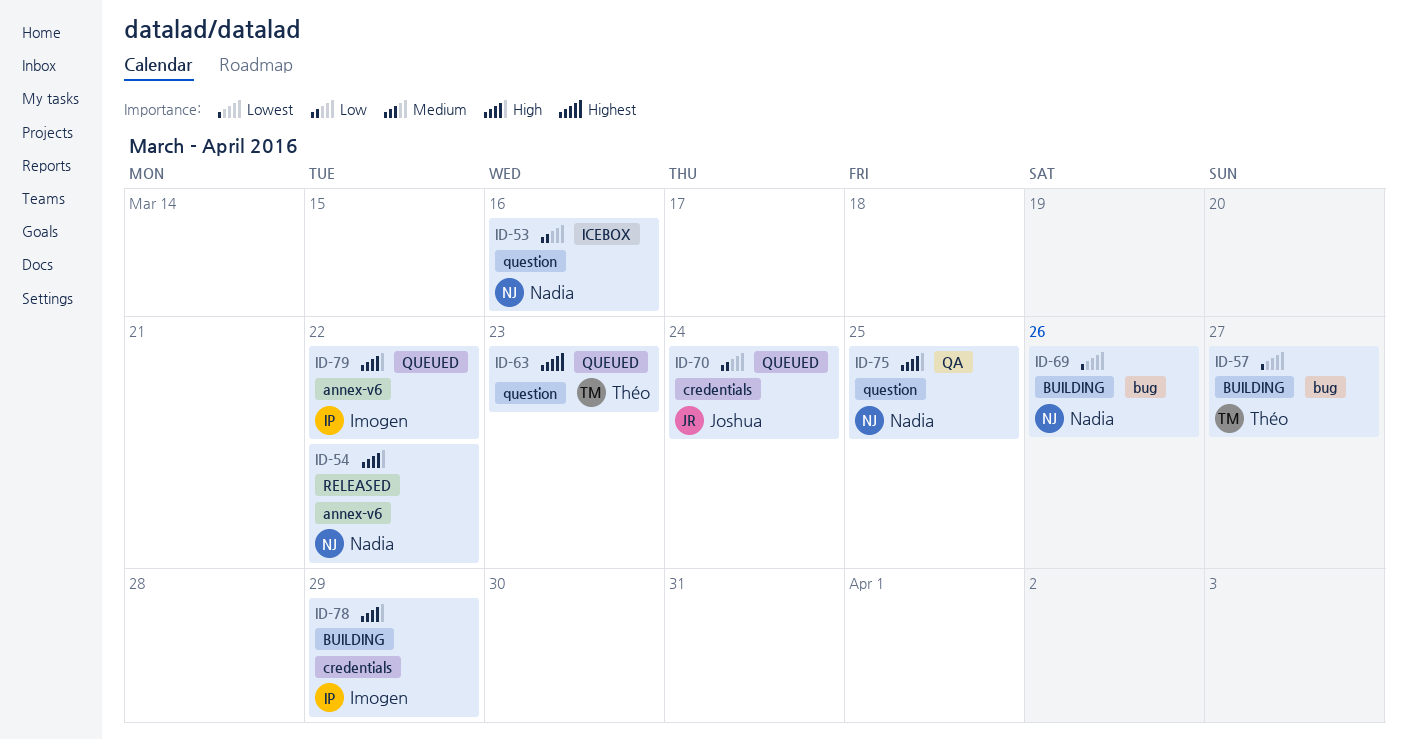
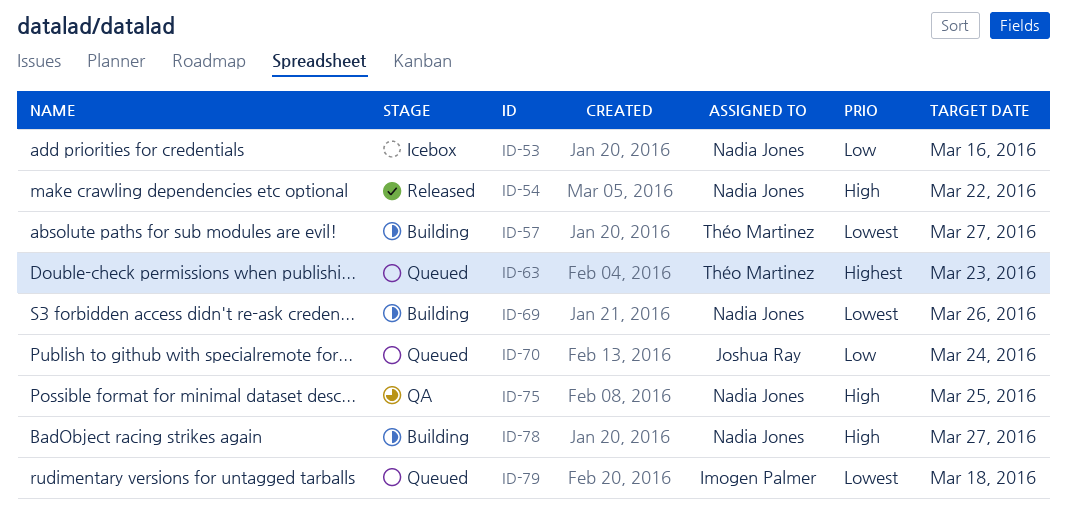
ID-78, owner: Imogen Palmer -> Nadia Jones
ID-78, due: Mar 29 -> Mar 27
ID-79, priority: High -> Lowest
ID-79, due: Mar 22 -> Mar 18

